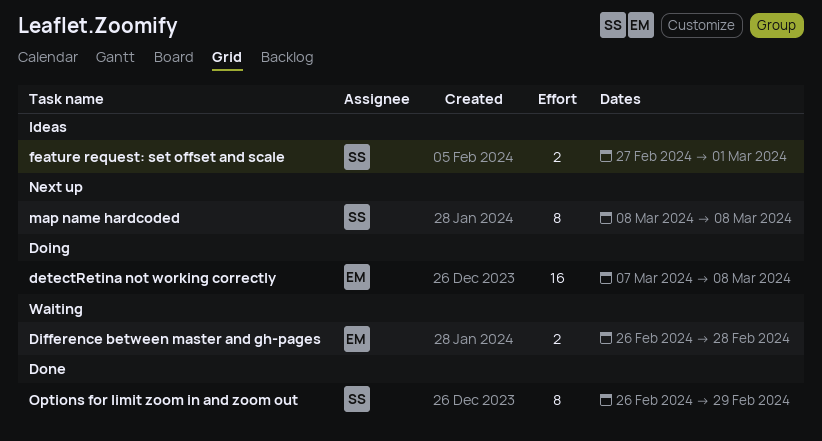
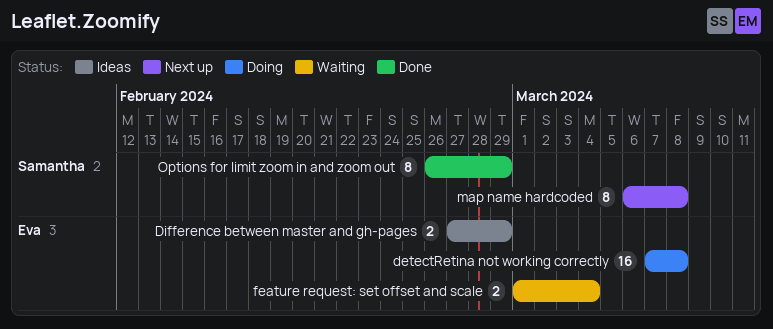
Difference between master and gh-pages, status: Waiting -> Ideas
Difference between master and gh-pages, start: Feb 26 -> Feb 27
Difference between master and gh-pages, due: Feb 28 -> Feb 29
feature request: set offset and scale, status: Ideas -> Waiting
feature request: set offset and scale, owner: Samantha -> Eva
feature request: set offset and scale, start: Feb 27 -> Mar 1
feature request: set offset and scale, due: Mar 1 -> Mar 4
map name hardcoded, start: Mar 8 -> Mar 6

